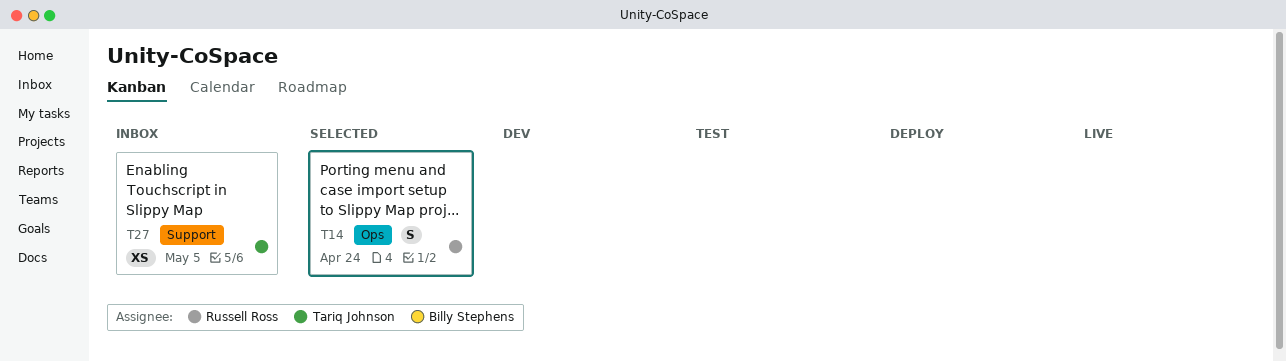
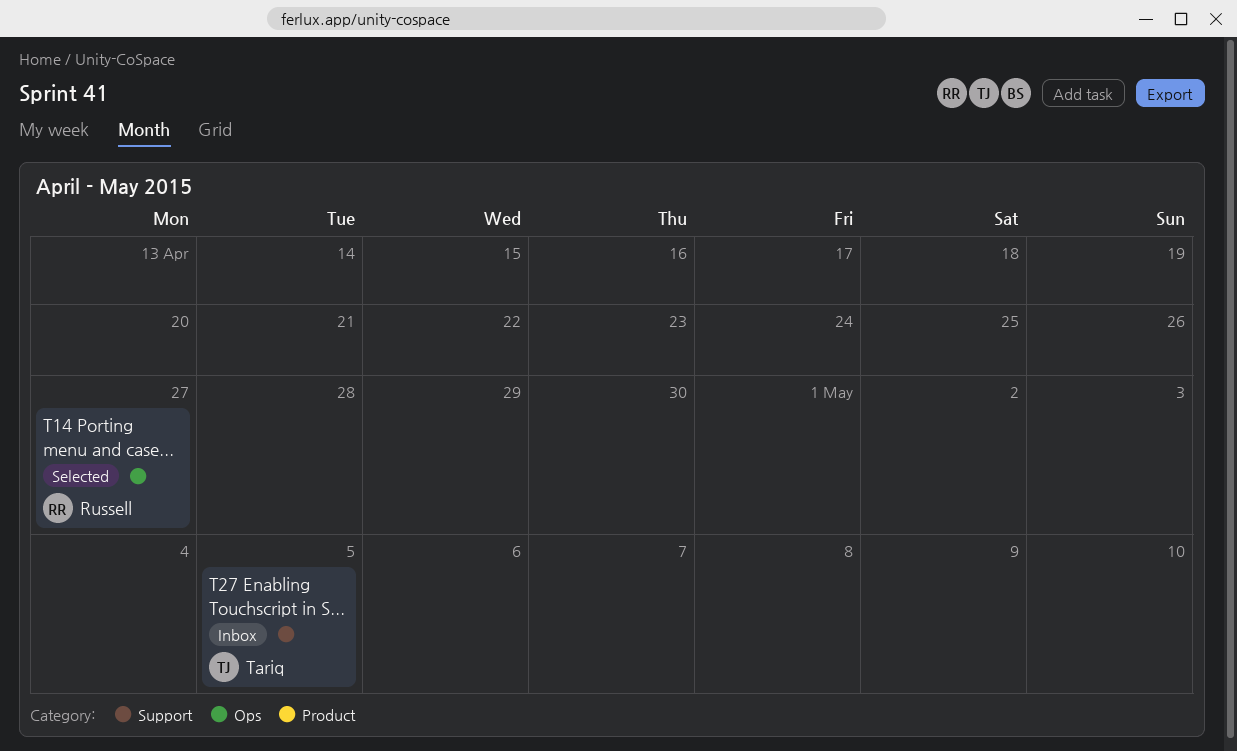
T14, due: Apr 24 -> Apr 27

